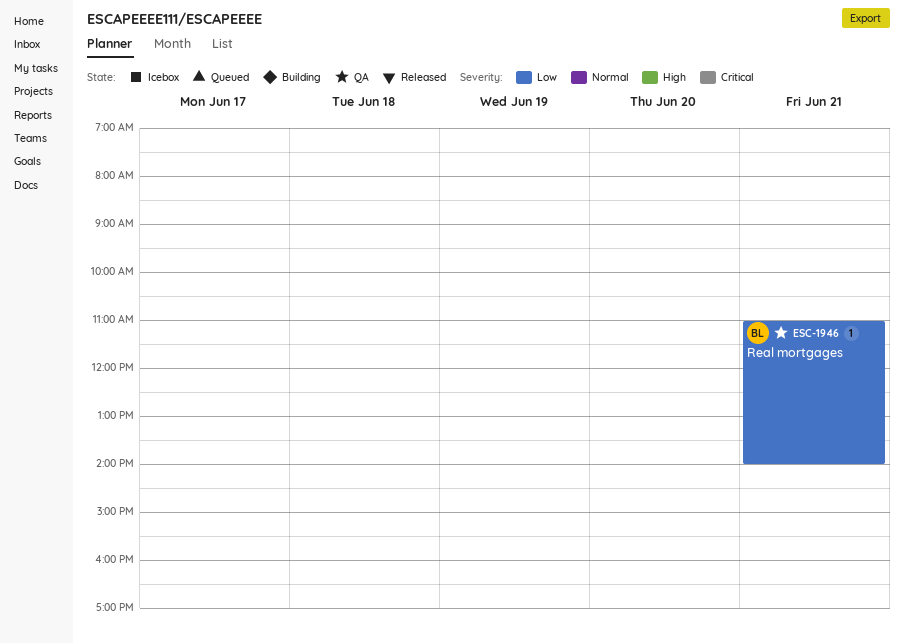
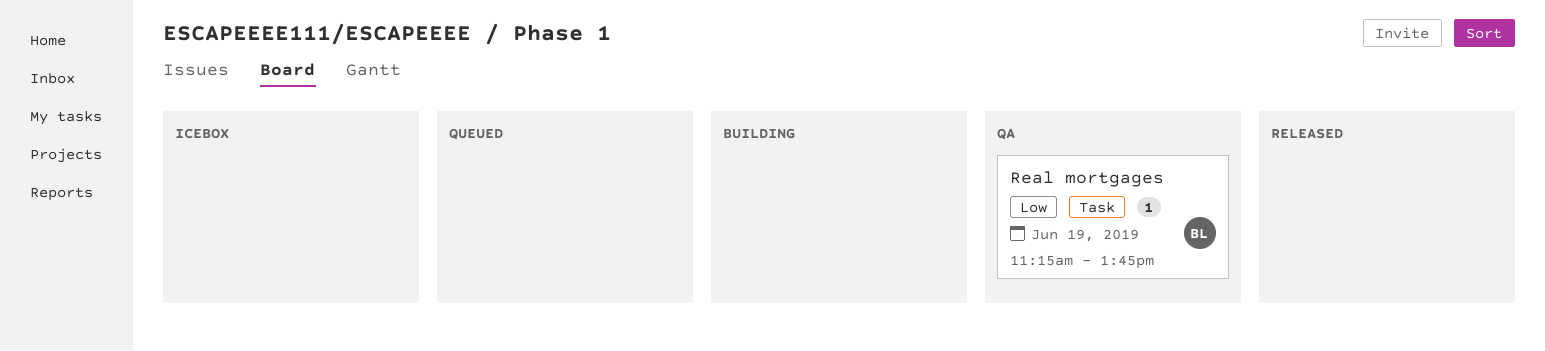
Real mortgages, day: Jun 21 -> Jun 19
Real mortgages, begins: 11:00 -> 11:15
Real mortgages, ends: 14:00 -> 13:45

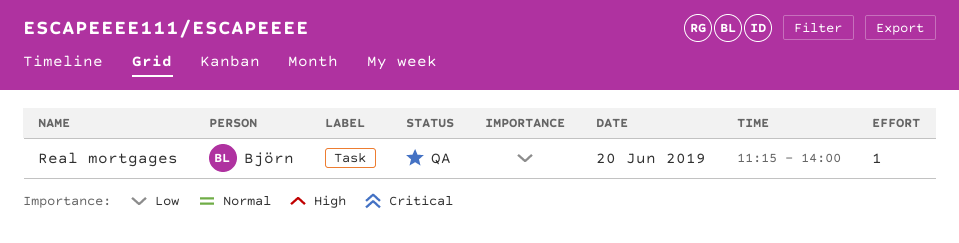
Real mortgages, day: Jun 19 -> Jun 20
Real mortgages, ends: 13:45 -> 14:00

